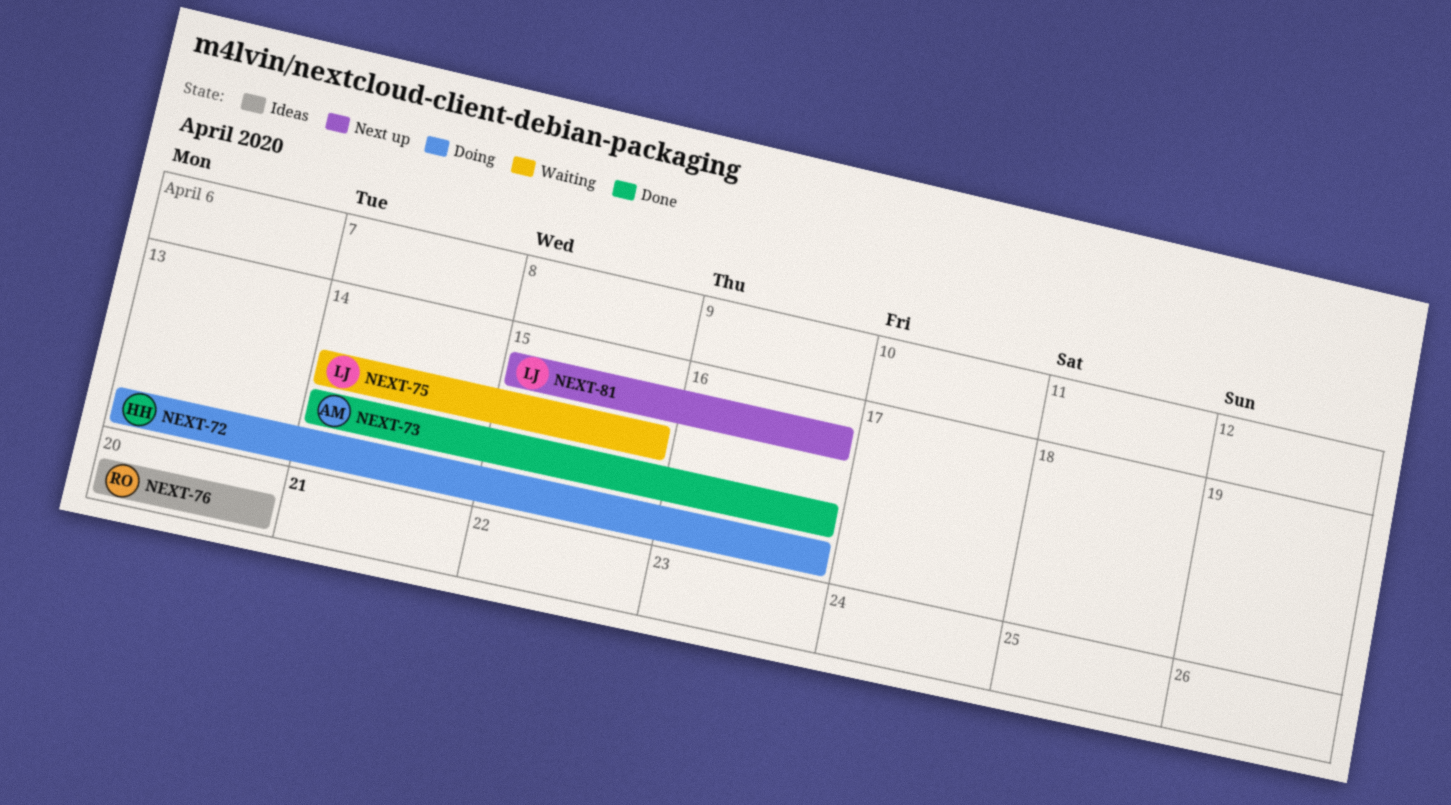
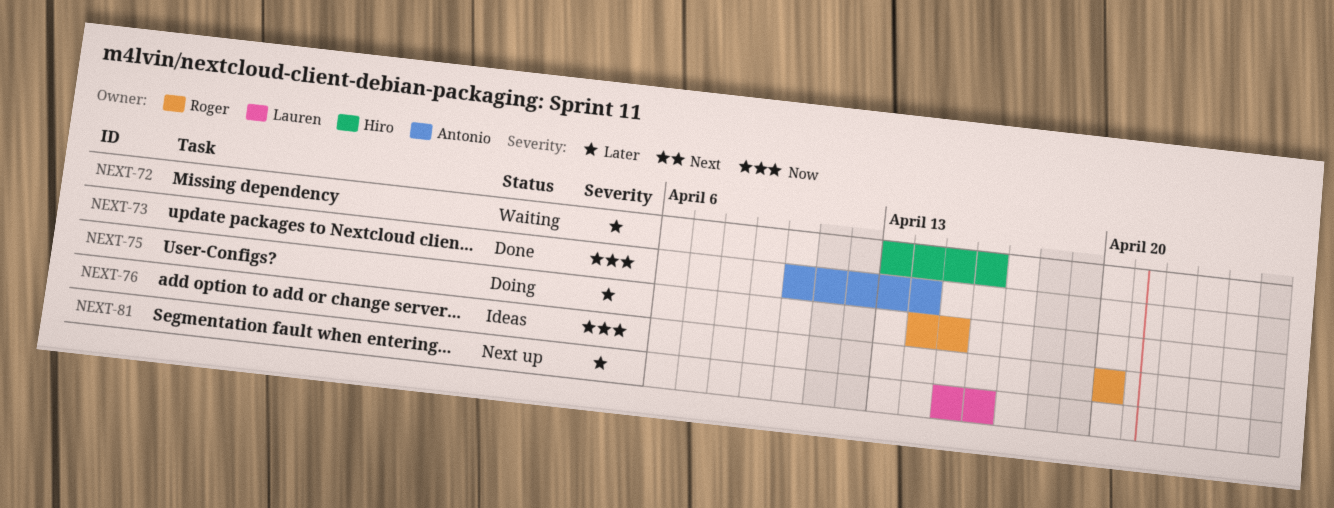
NEXT-72, status: Doing -> Waiting
NEXT-73, start: Apr 14 -> Apr 10
NEXT-73, due: Apr 16 -> Apr 14
NEXT-75, status: Waiting -> Doing
NEXT-75, owner: Lauren -> Roger

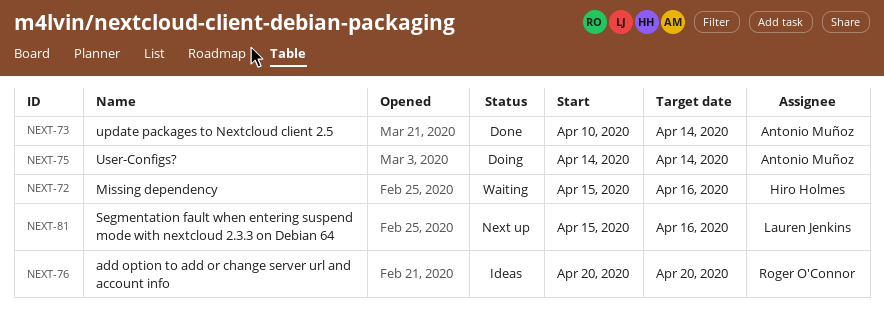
NEXT-72, start: Apr 13 -> Apr 15
NEXT-75, owner: Roger O'Connor -> Antonio Muñoz
NEXT-75, due: Apr 15 -> Apr 14

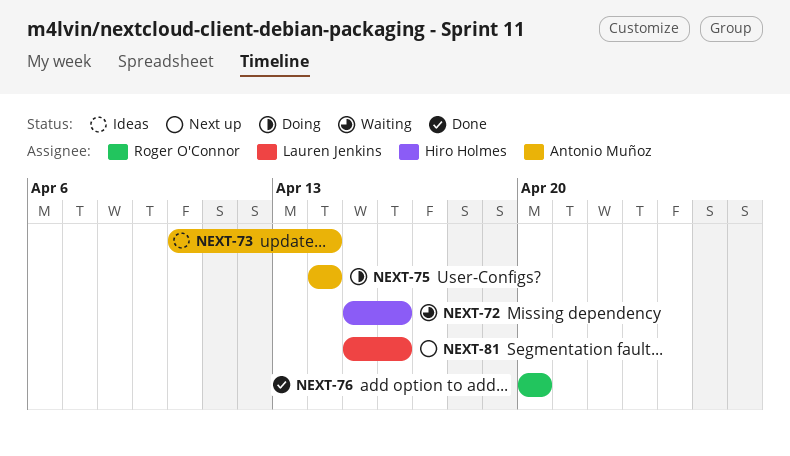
NEXT-73, status: Done -> Ideas
NEXT-76, status: Ideas -> Done

